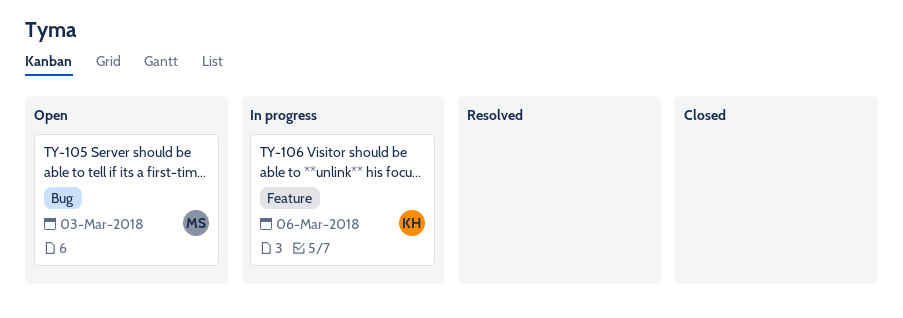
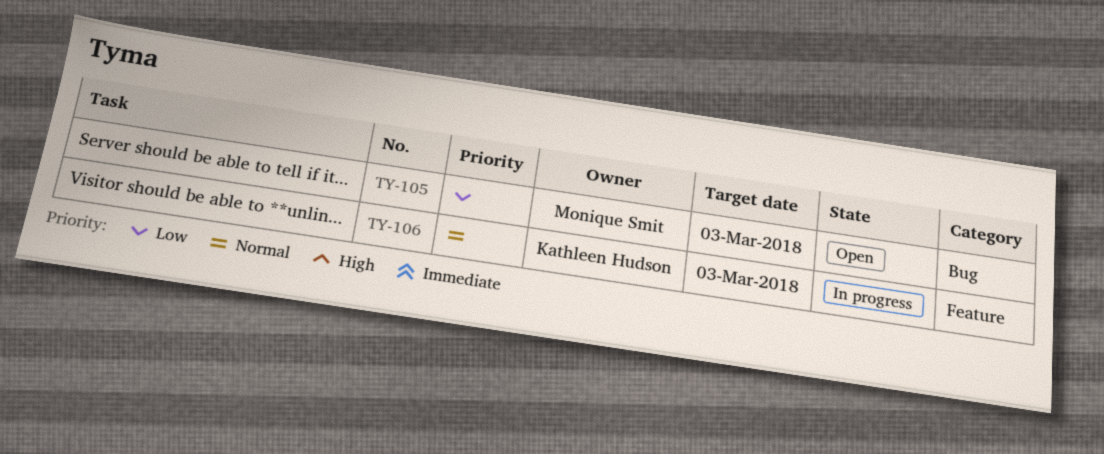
TY-106, due: Mar 6 -> Mar 3

